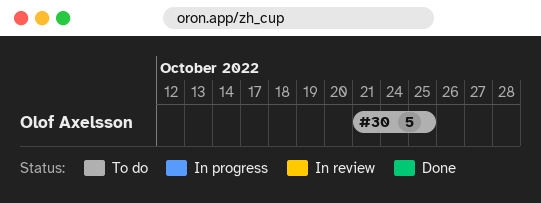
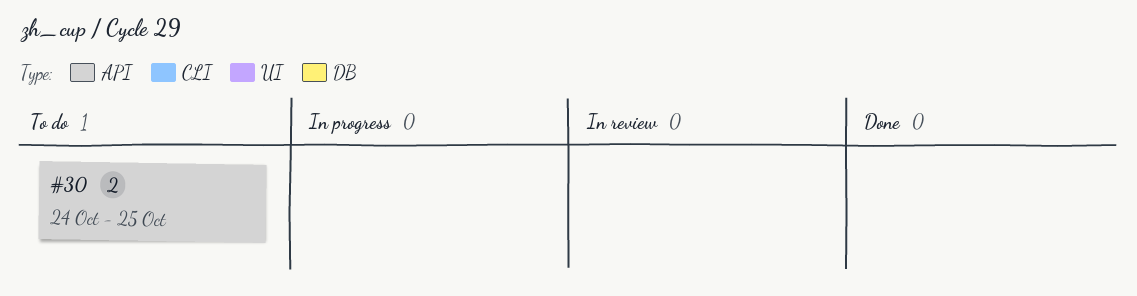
#30, estimate: 5 -> 2
#30, start: Oct 21 -> Oct 24

